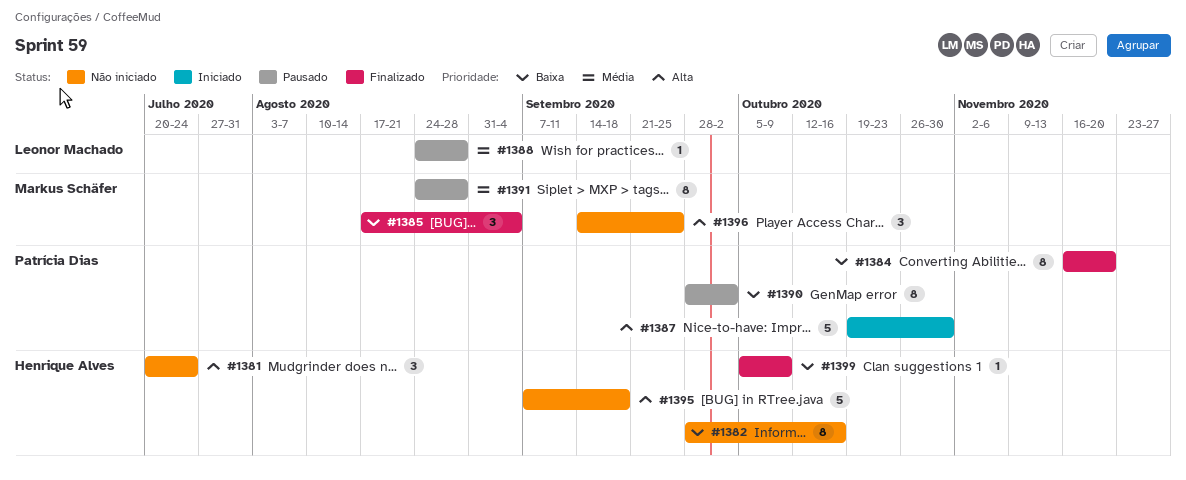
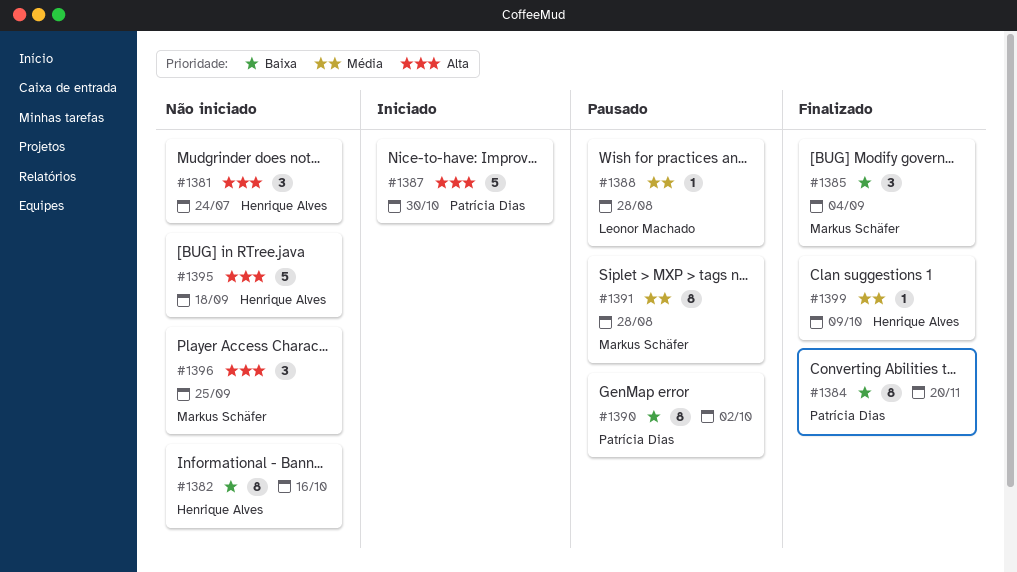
#1399, priority: Baixa -> Média

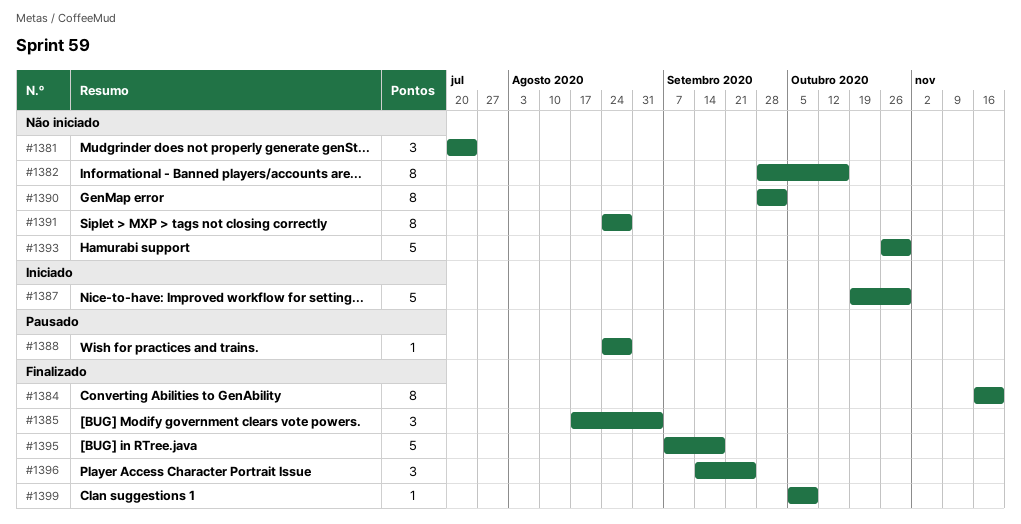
#1390, status: Pausado -> Não iniciado
#1391, status: Pausado -> Não iniciado
#1393: none -> present
#1395, status: Não iniciado -> Finalizado
#1396, status: Não iniciado -> Finalizado

